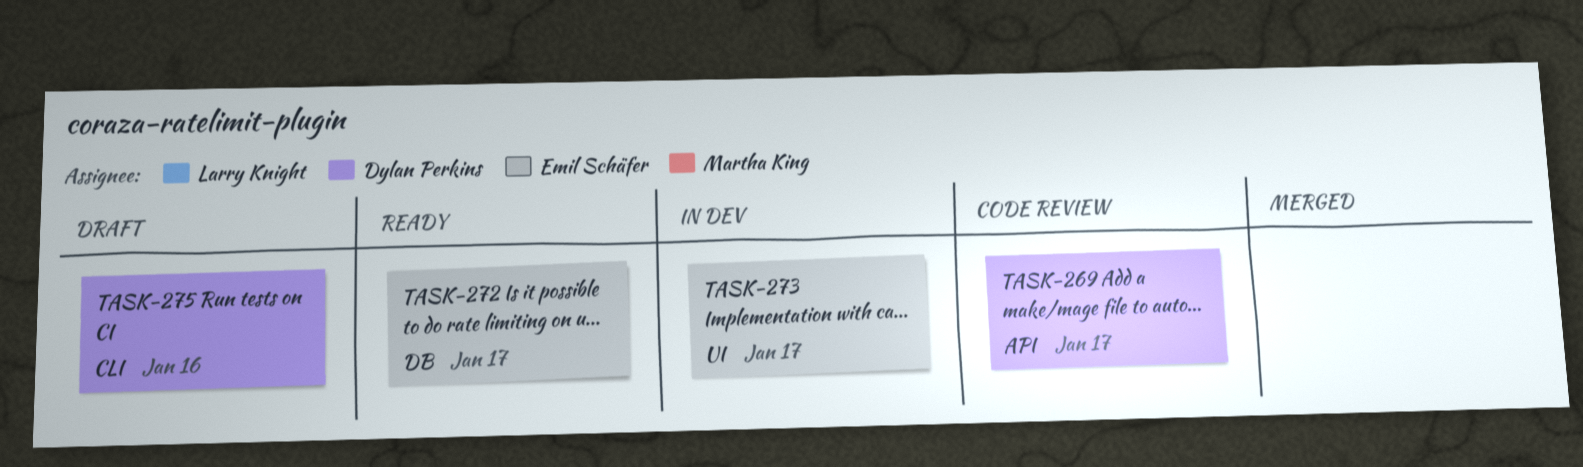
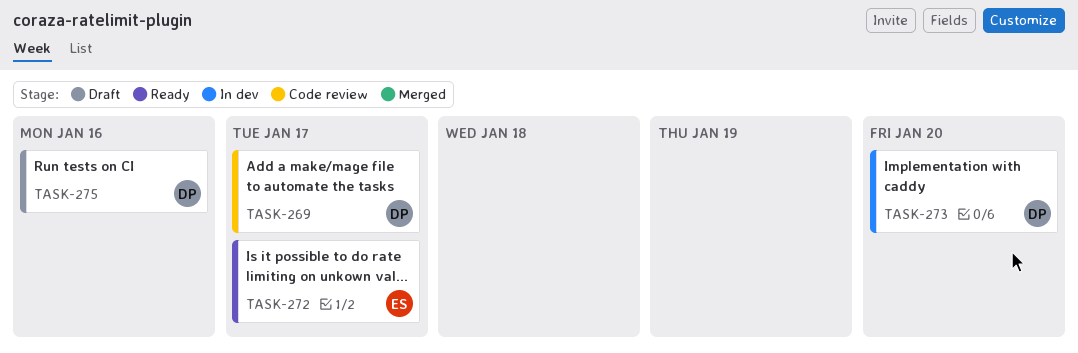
TASK-273, owner: Emil Schäfer -> Dylan Perkins
TASK-273, due: Jan 17 -> Jan 20

